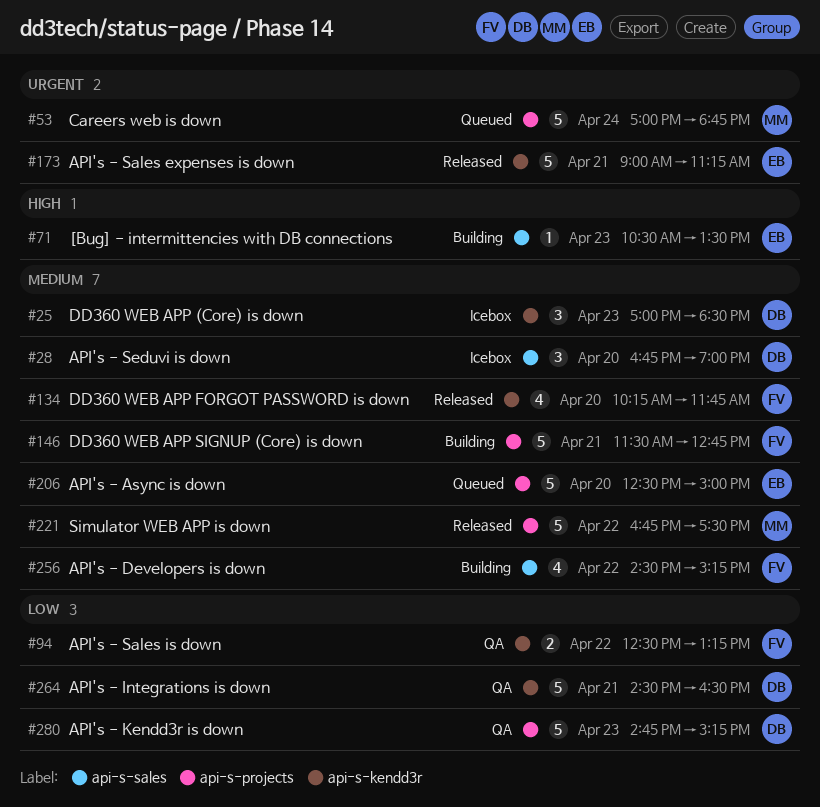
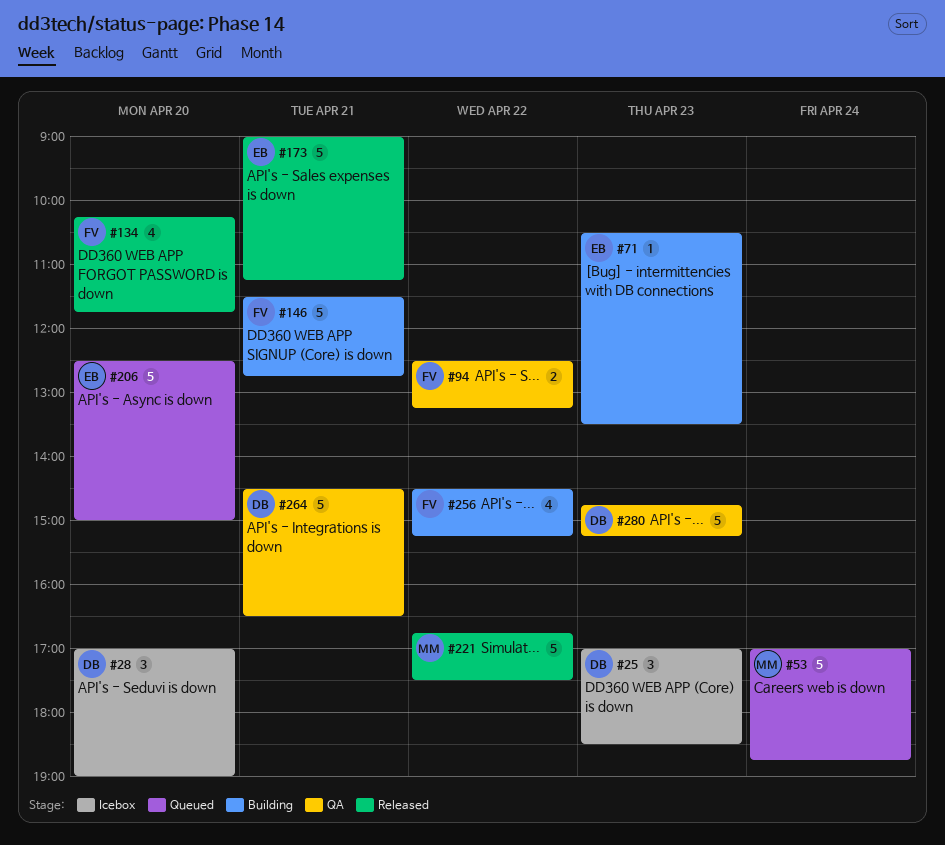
#28, begins: 16:45 -> 17:00

